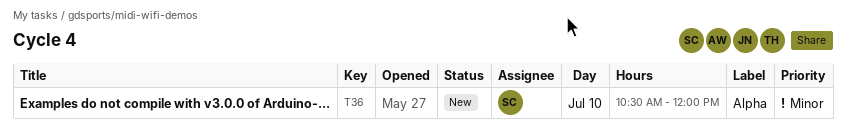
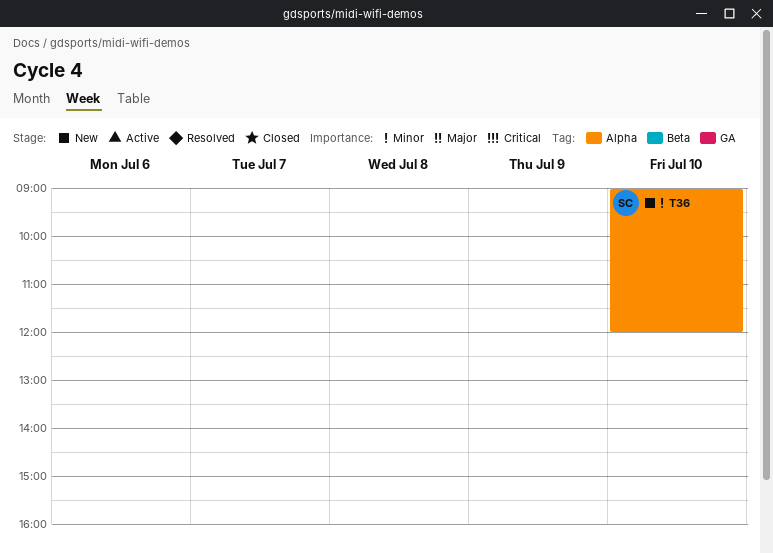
T36, begins: 10:30 -> 09:00

